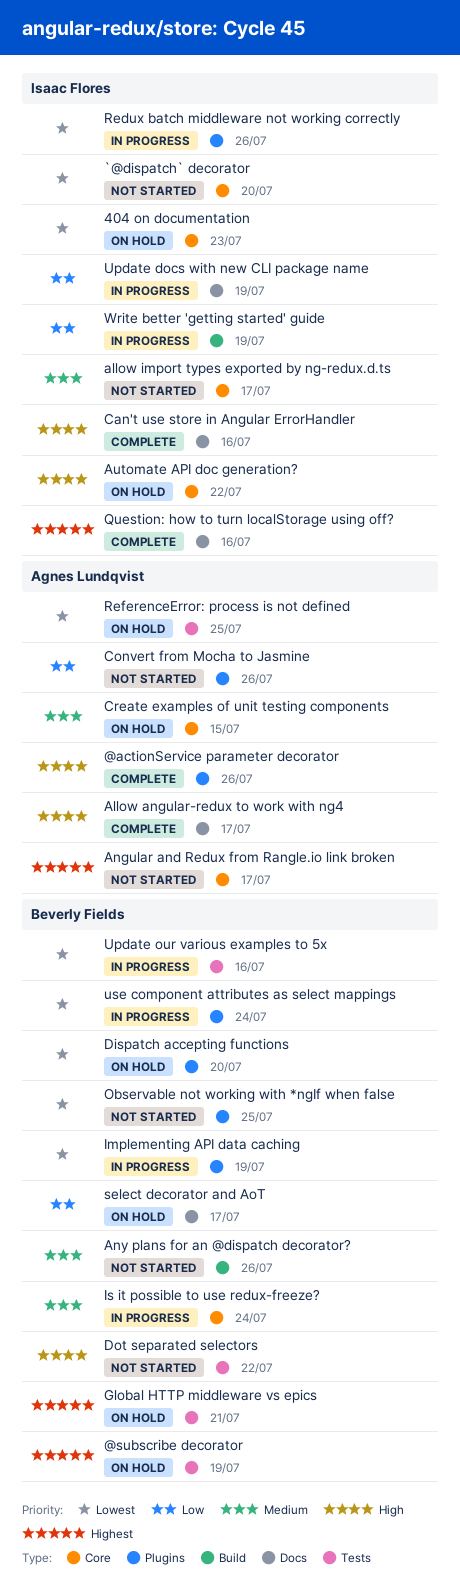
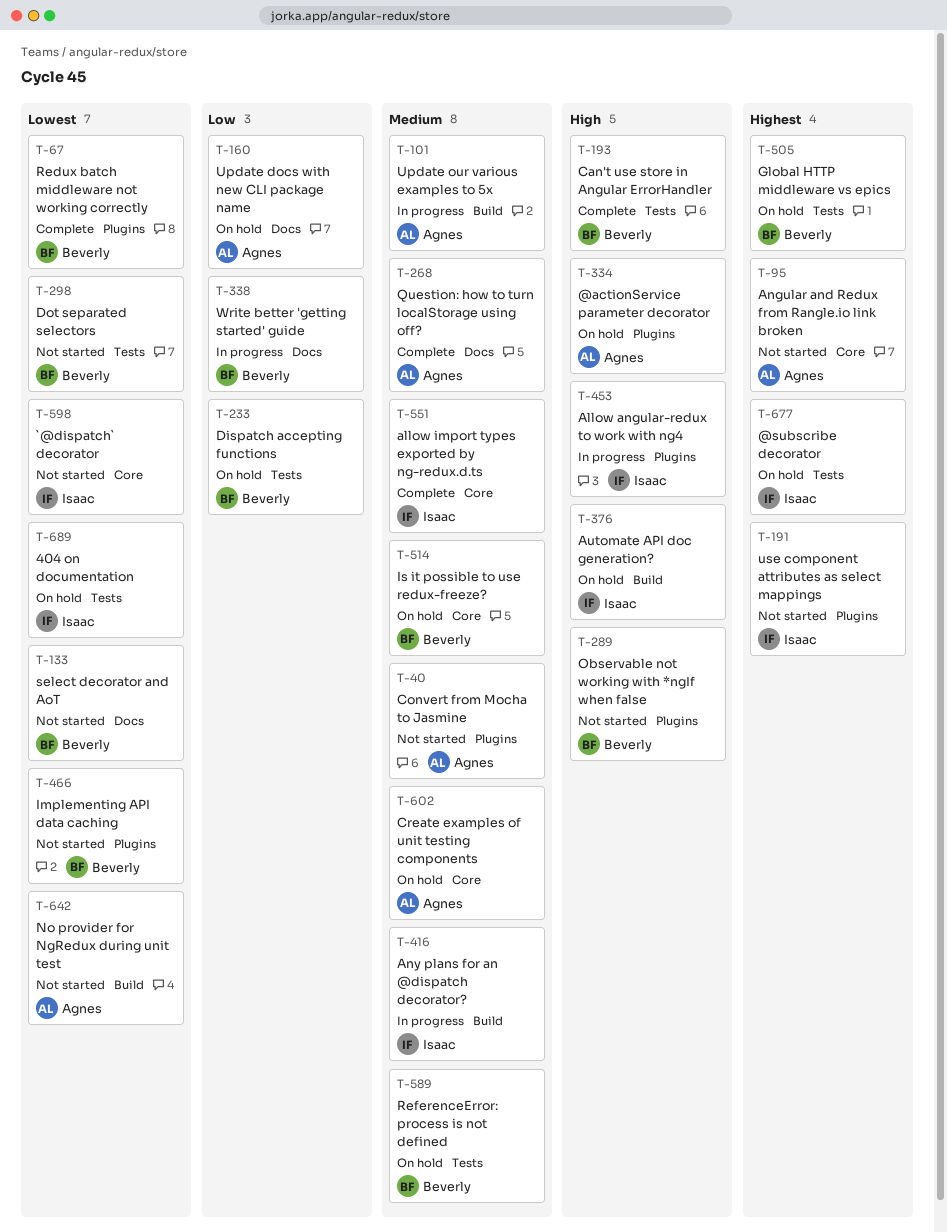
404 on documentation, label: Core -> Tests
@actionService parameter decorator, status: Complete -> On hold
@subscribe decorator, owner: Beverly Fields -> Isaac Flores
Allow angular-redux to work with ng4, status: Complete -> In progress
Allow angular-redux to work with ng4, owner: Agnes Lundqvist -> Isaac Flores
Allow angular-redux to work with ng4, label: Docs -> Plugins
allow import types exported by ng-redux.d.ts, status: Not started -> Complete
Any plans for an @dispatch decorator?, status: Not started -> In progress
Any plans for an @dispatch decorator?, owner: Beverly Fields -> Isaac Flores
Automate API doc generation?, label: Core -> Build
Can't use store in Angular ErrorHandler, owner: Isaac Flores -> Beverly Fields
Can't use store in Angular ErrorHandler, label: Docs -> Tests
Convert from Mocha to Jasmine, priority: Low -> Medium
Dispatch accepting functions, priority: Lowest -> Low
Dispatch accepting functions, label: Plugins -> Tests
Dot separated selectors, priority: High -> Lowest
Implementing API data caching, status: In progress -> Not started
Is it possible to use redux-freeze?, status: In progress -> On hold
No provider for NgRedux during unit test: none -> present
Observable not working with *ngIf when false, priority: Lowest -> High
Question: how to turn localStorage using off?, owner: Isaac Flores -> Agnes Lundqvist
Question: how to turn localStorage using off?, priority: Highest -> Medium
Redux batch middleware not working correctly, status: In progress -> Complete
Redux batch middleware not working correctly, owner: Isaac Flores -> Beverly Fields
ReferenceError: process is not defined, owner: Agnes Lundqvist -> Beverly Fields
ReferenceError: process is not defined, priority: Lowest -> Medium
select decorator and AoT, status: On hold -> Not started
select decorator and AoT, priority: Low -> Lowest
Update docs with new CLI package name, status: In progress -> On hold
Update docs with new CLI package name, owner: Isaac Flores -> Agnes Lundqvist
Update our various examples to 5x, owner: Beverly Fields -> Agnes Lundqvist
Update our various examples to 5x, priority: Lowest -> Medium
Update our various examples to 5x, label: Tests -> Build
use component attributes as select mappings, status: In progress -> Not started
use component attributes as select mappings, owner: Beverly Fields -> Isaac Flores
use component attributes as select mappings, priority: Lowest -> Highest
Write better 'getting started' guide, owner: Isaac Flores -> Beverly Fields
Write better 'getting started' guide, label: Build -> Docs

